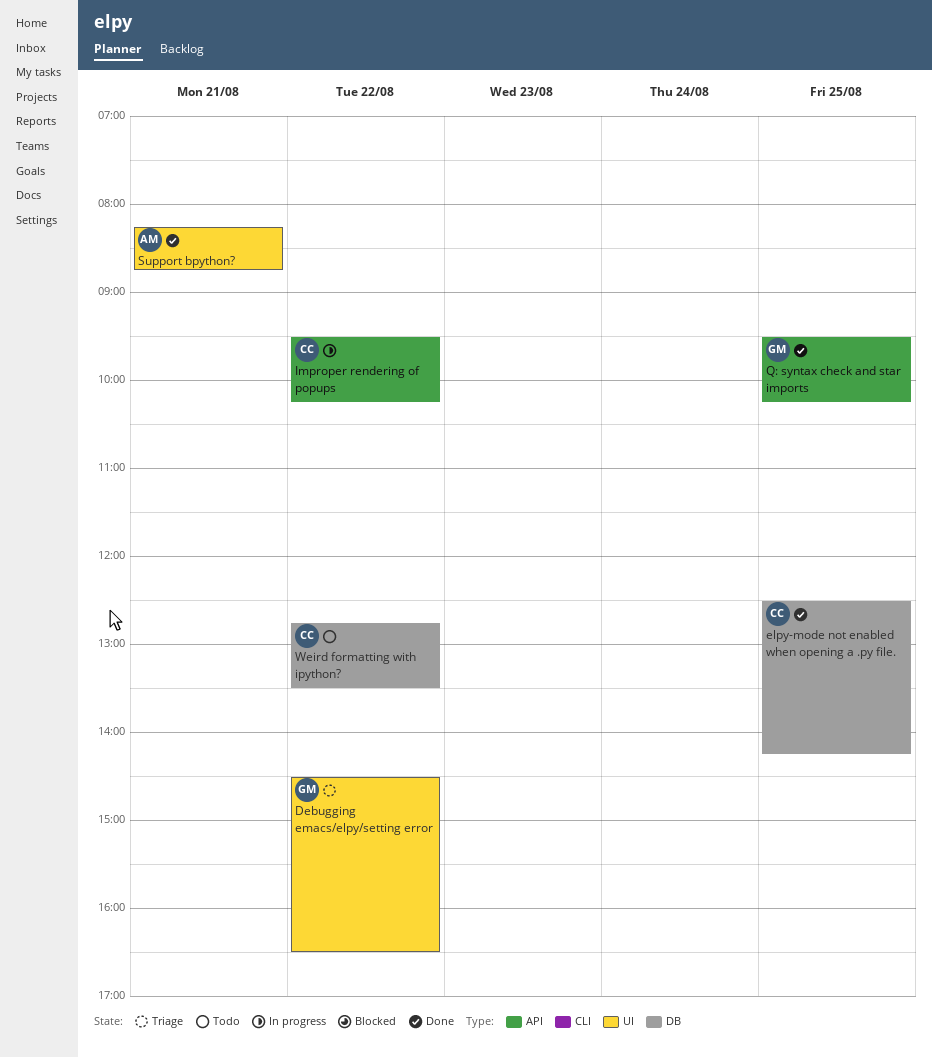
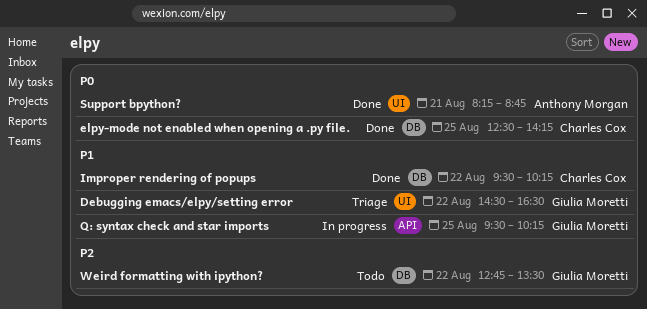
Improper rendering of popups, status: In progress -> Done
Improper rendering of popups, label: API -> DB
Q: syntax check and star imports, status: Done -> In progress
Weird formatting with ipython?, owner: Charles Cox -> Giulia Moretti

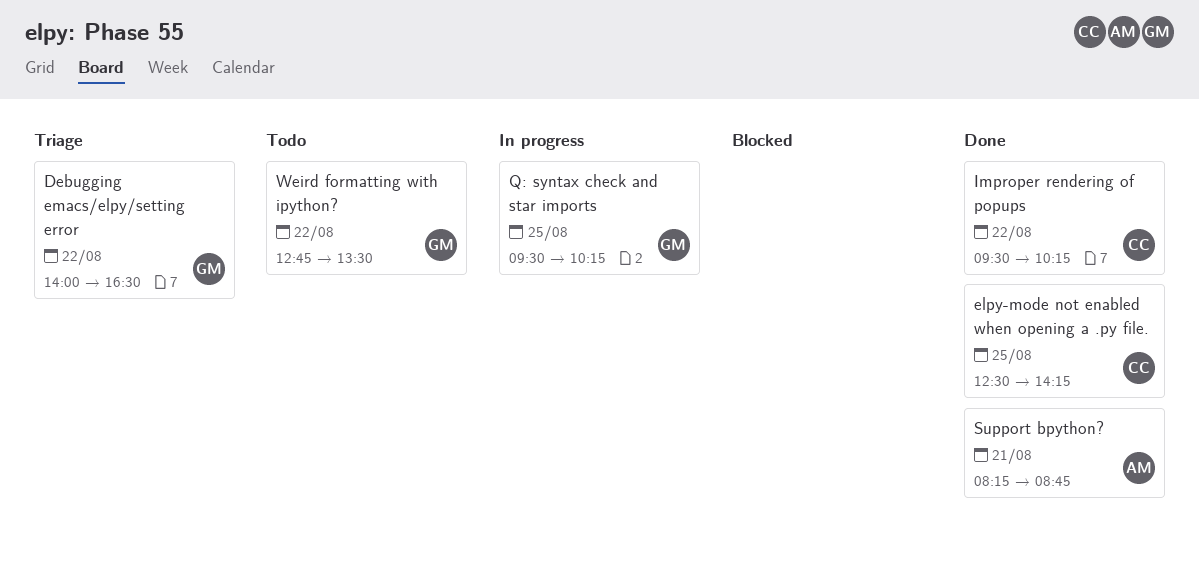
Debugging emacs/elpy/setting error, begins: 14:30 -> 14:00

